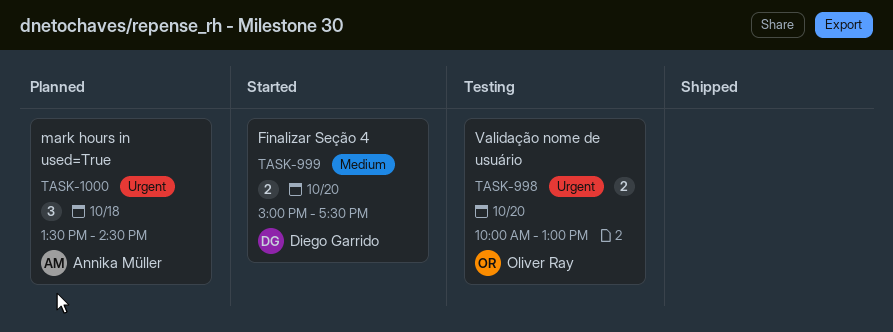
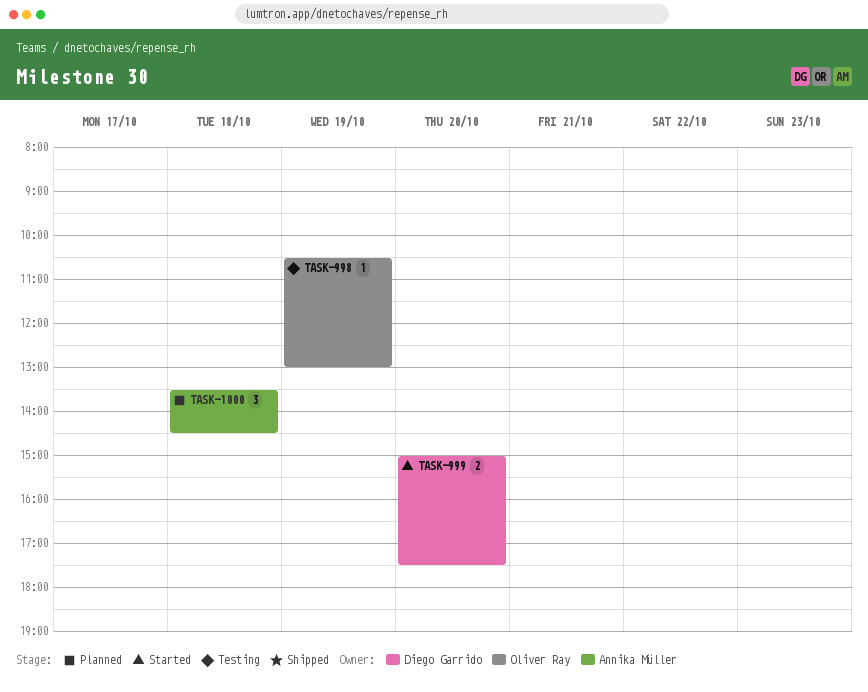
TASK-998, estimate: 2 -> 1
TASK-998, day: Oct 20 -> Oct 19
TASK-998, begins: 10:00 -> 10:30

